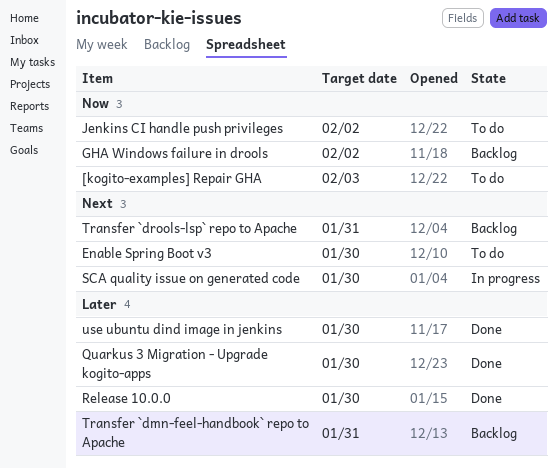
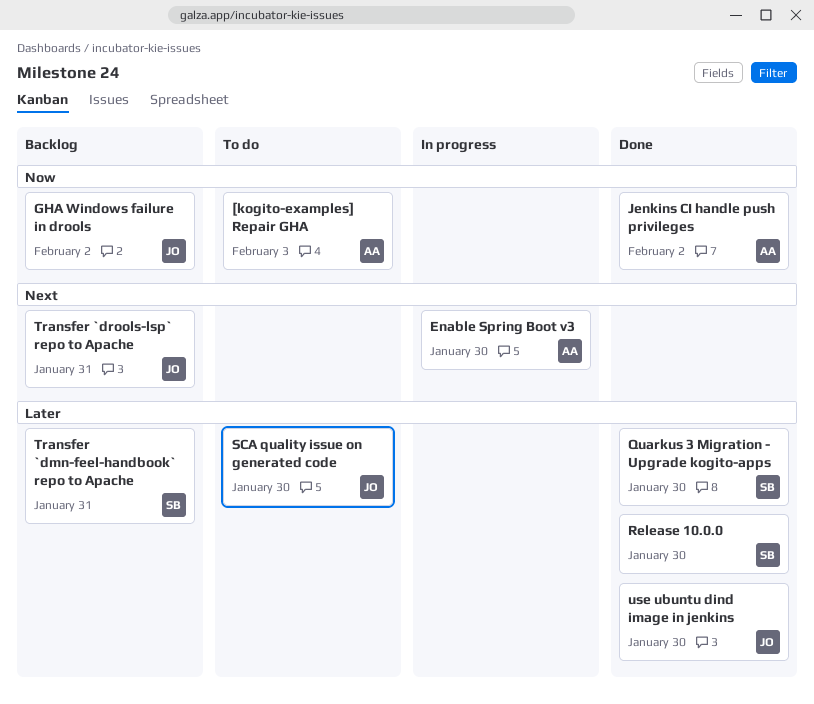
Enable Spring Boot v3, status: To do -> In progress
Jenkins CI handle push privileges, status: To do -> Done
SCA quality issue on generated code, status: In progress -> To do
SCA quality issue on generated code, priority: Next -> Later

